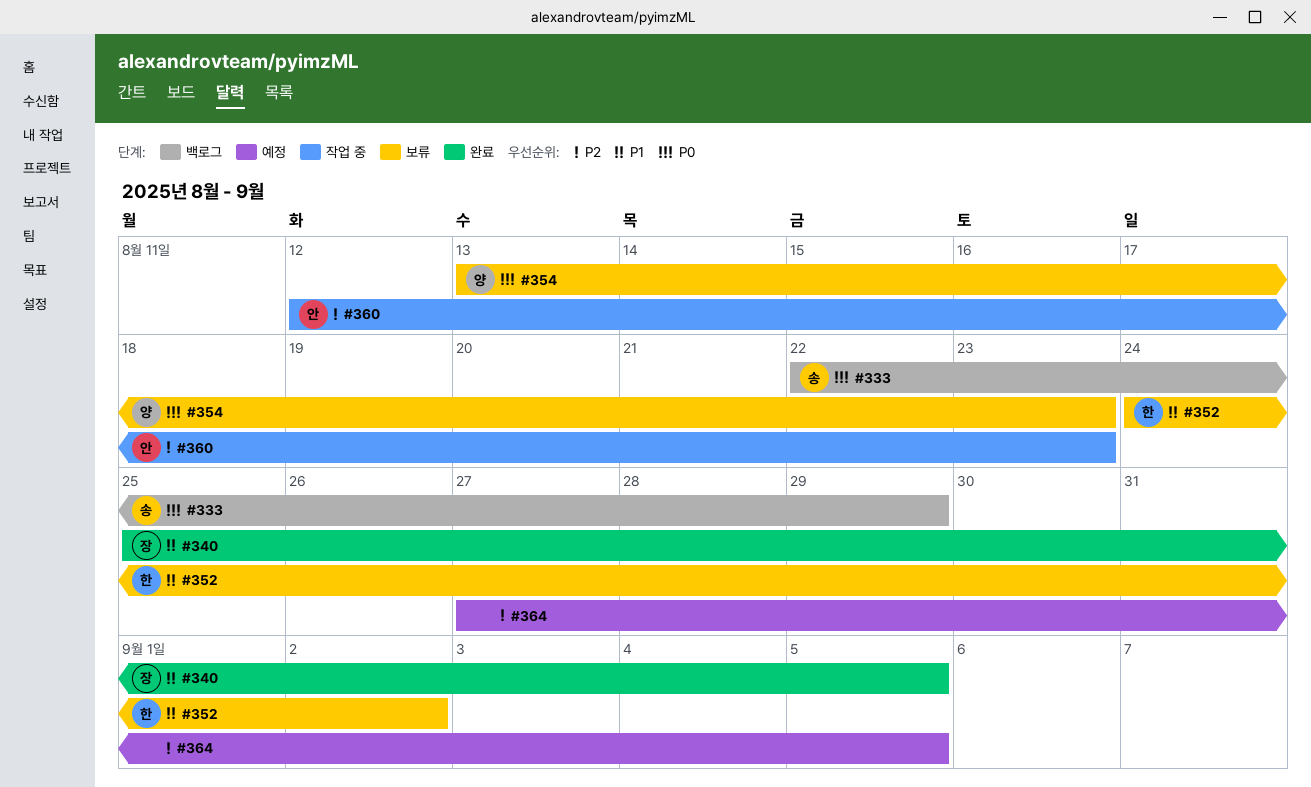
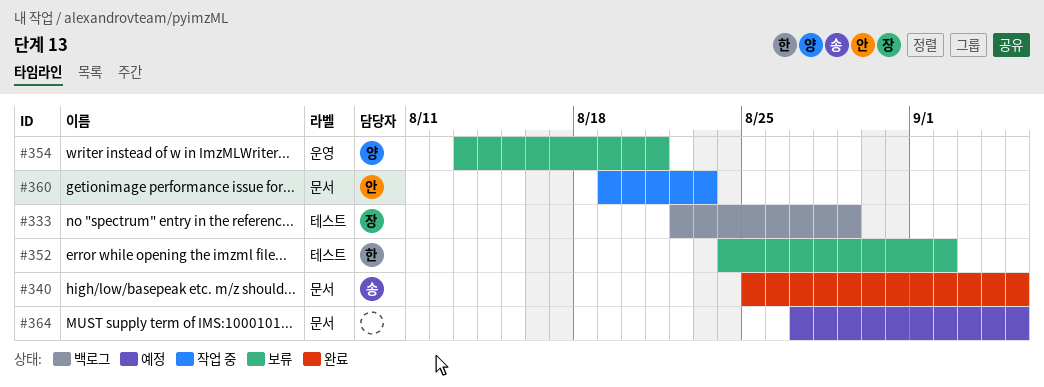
#333, owner: 송 -> 장
#340, owner: 장 -> 송
#354, due: Aug 23 -> Aug 21
#360, start: Aug 12 -> Aug 19

